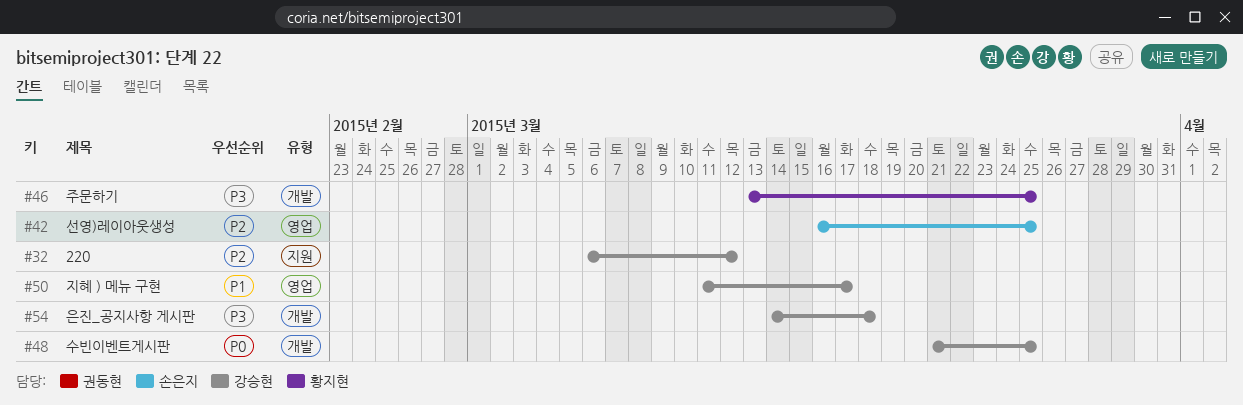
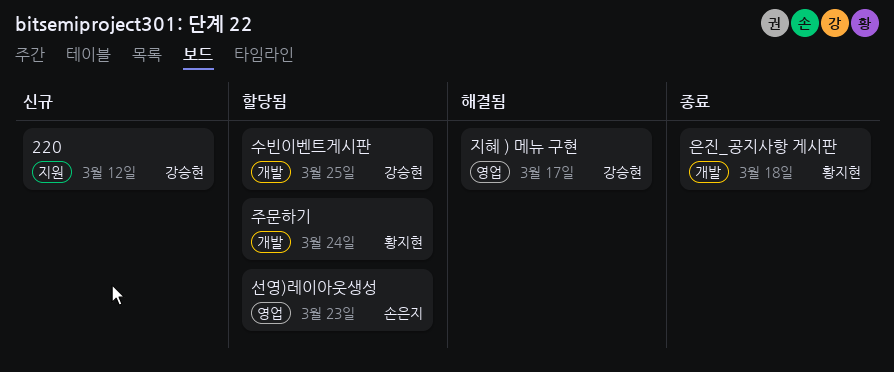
선영)레이아웃생성, due: Mar 25 -> Mar 23
은진_공지사항 게시판, owner: 강승현 -> 황지현
주문하기, due: Mar 25 -> Mar 24

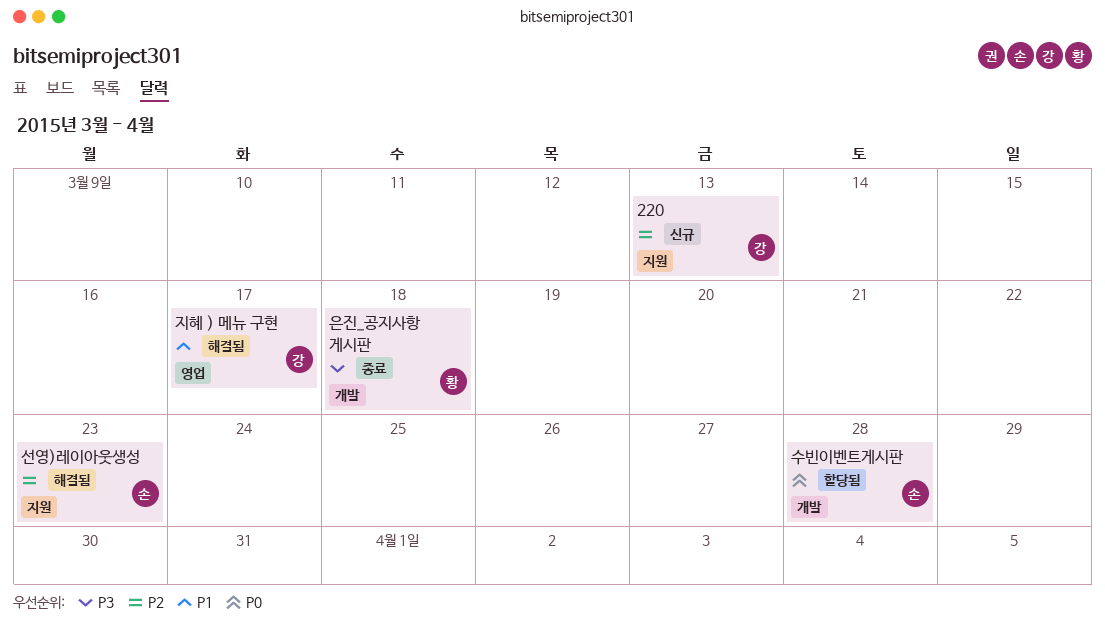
220, due: Mar 12 -> Mar 13
선영)레이아웃생성, status: 할당됨 -> 해결됨
선영)레이아웃생성, label: 영업 -> 지원
수빈이벤트게시판, owner: 강승현 -> 손은지
수빈이벤트게시판, due: Mar 25 -> Mar 28
주문하기: present -> none

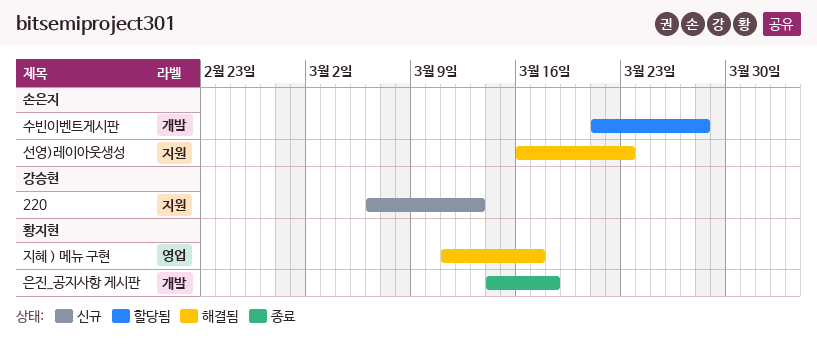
지혜 ) 메뉴 구현, owner: 강승현 -> 황지현

